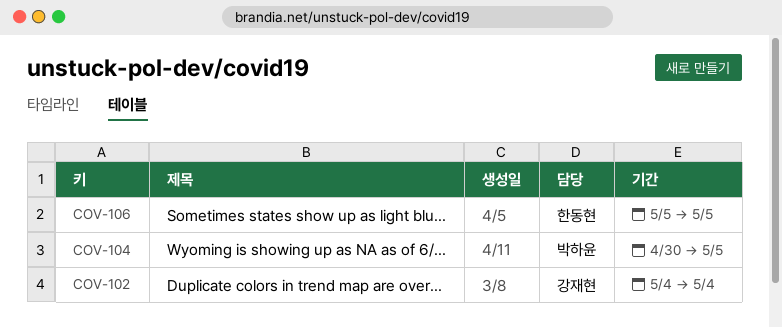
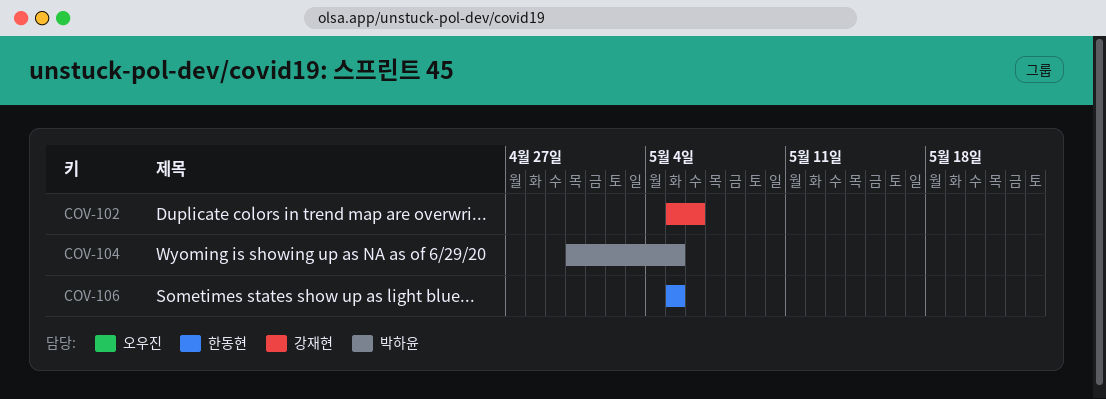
COV-102, start: May 4 -> May 5
COV-102, due: May 4 -> May 6

